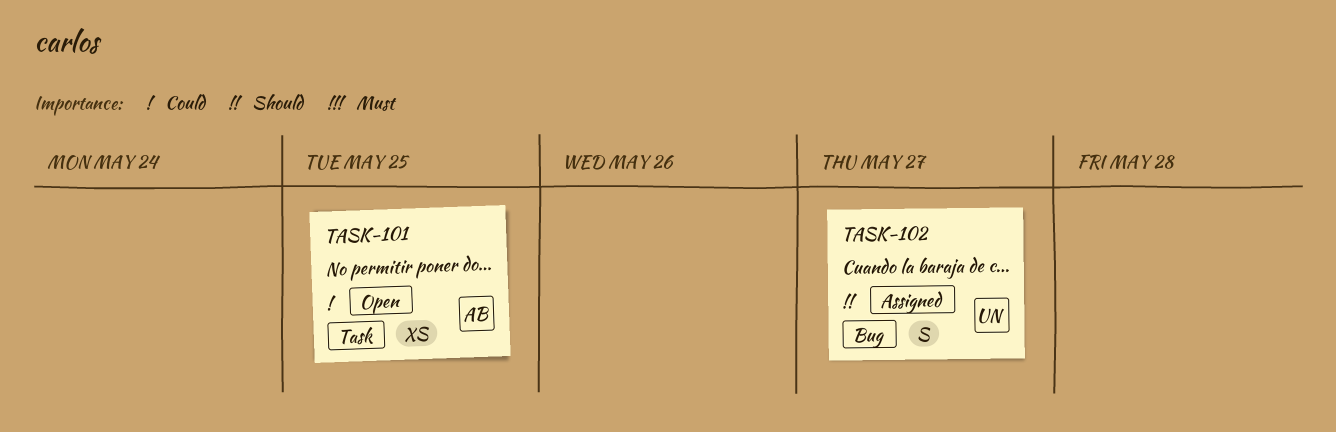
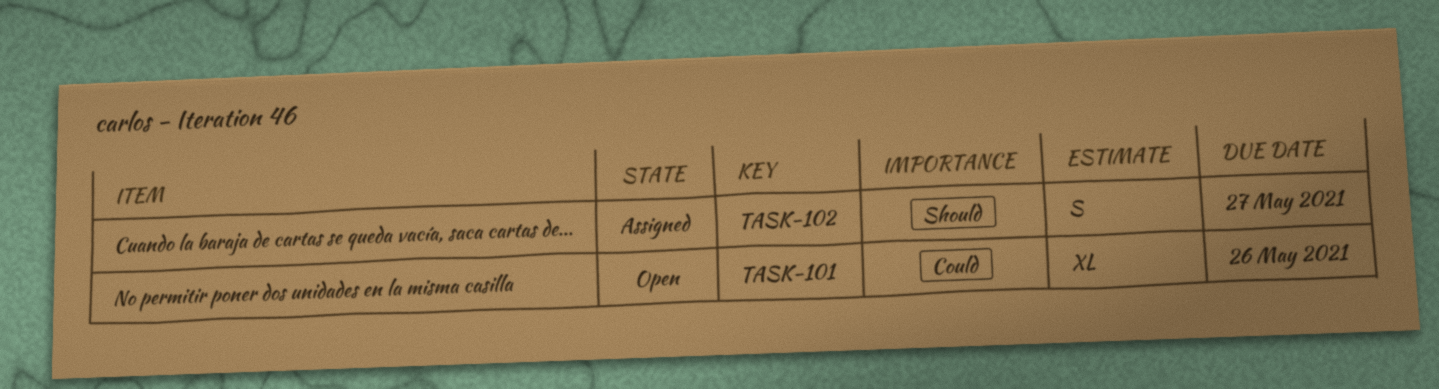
TASK-101, estimate: XS -> XL
TASK-101, due: May 25 -> May 26

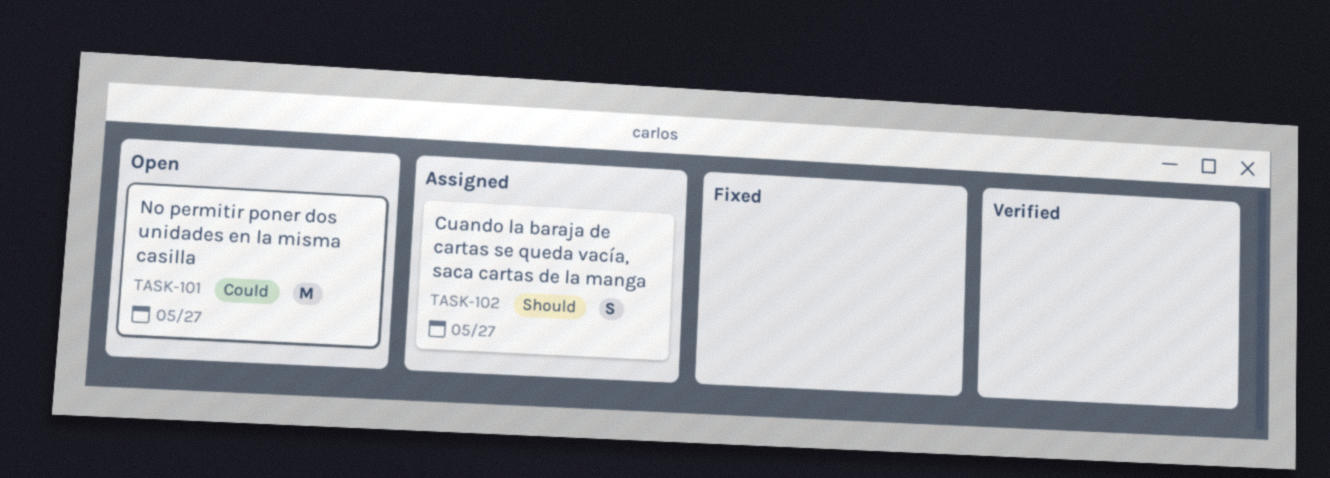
TASK-101, estimate: XL -> M
TASK-101, due: May 26 -> May 27

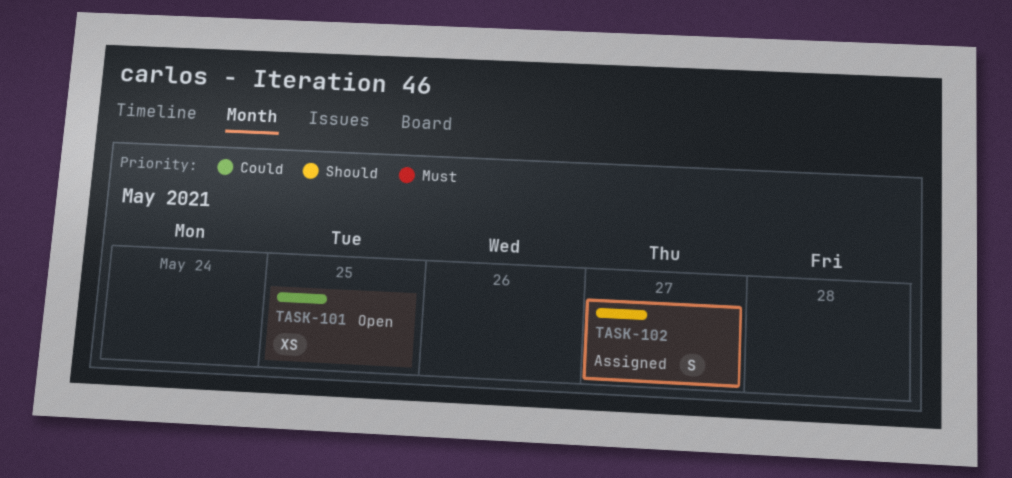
TASK-101, estimate: M -> XS
TASK-101, due: May 27 -> May 25

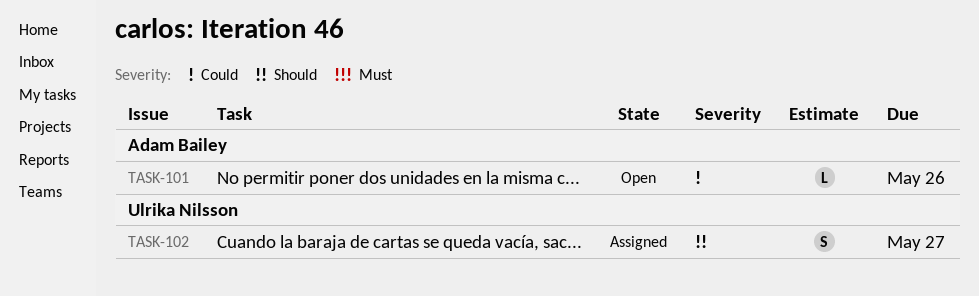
TASK-101, estimate: XS -> L
TASK-101, due: May 25 -> May 26

